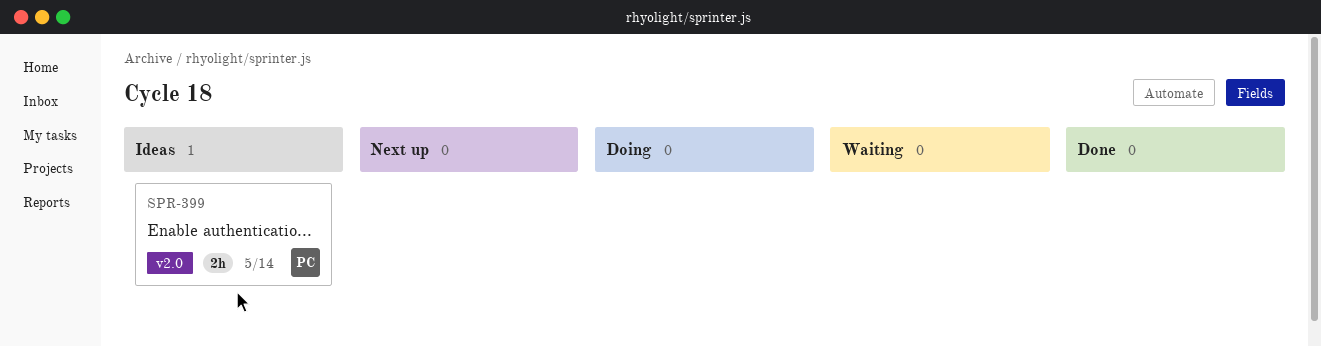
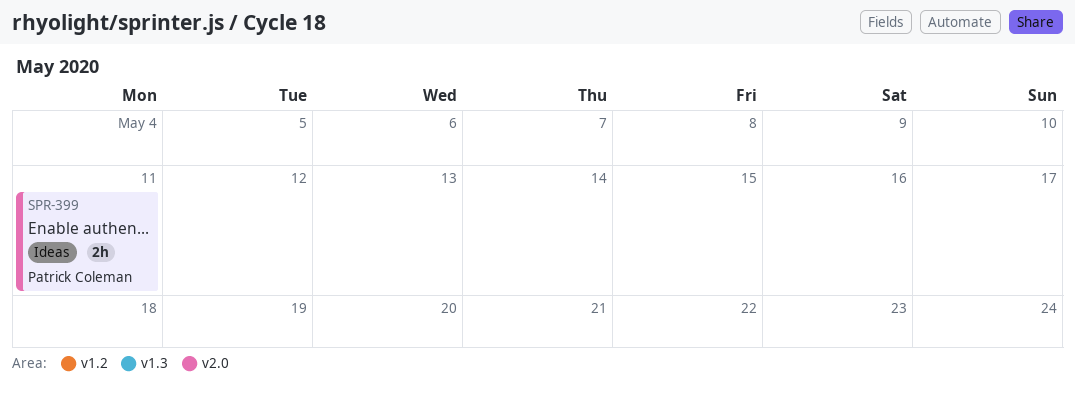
SPR-399, due: May 14 -> May 11

